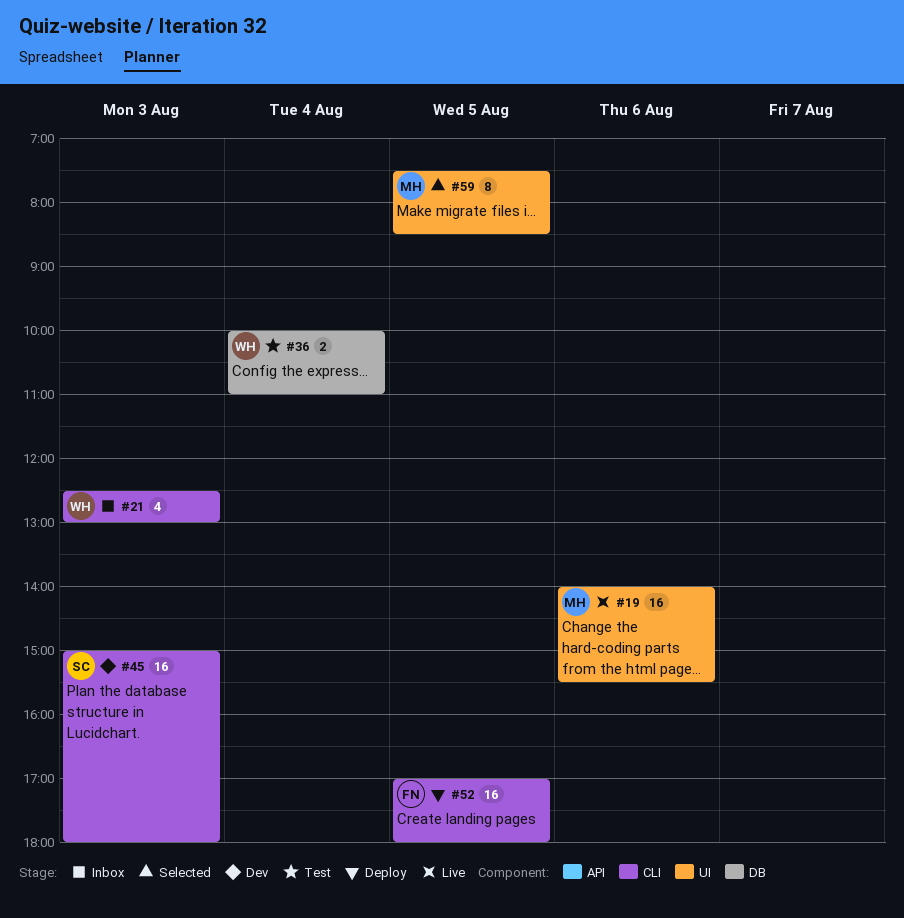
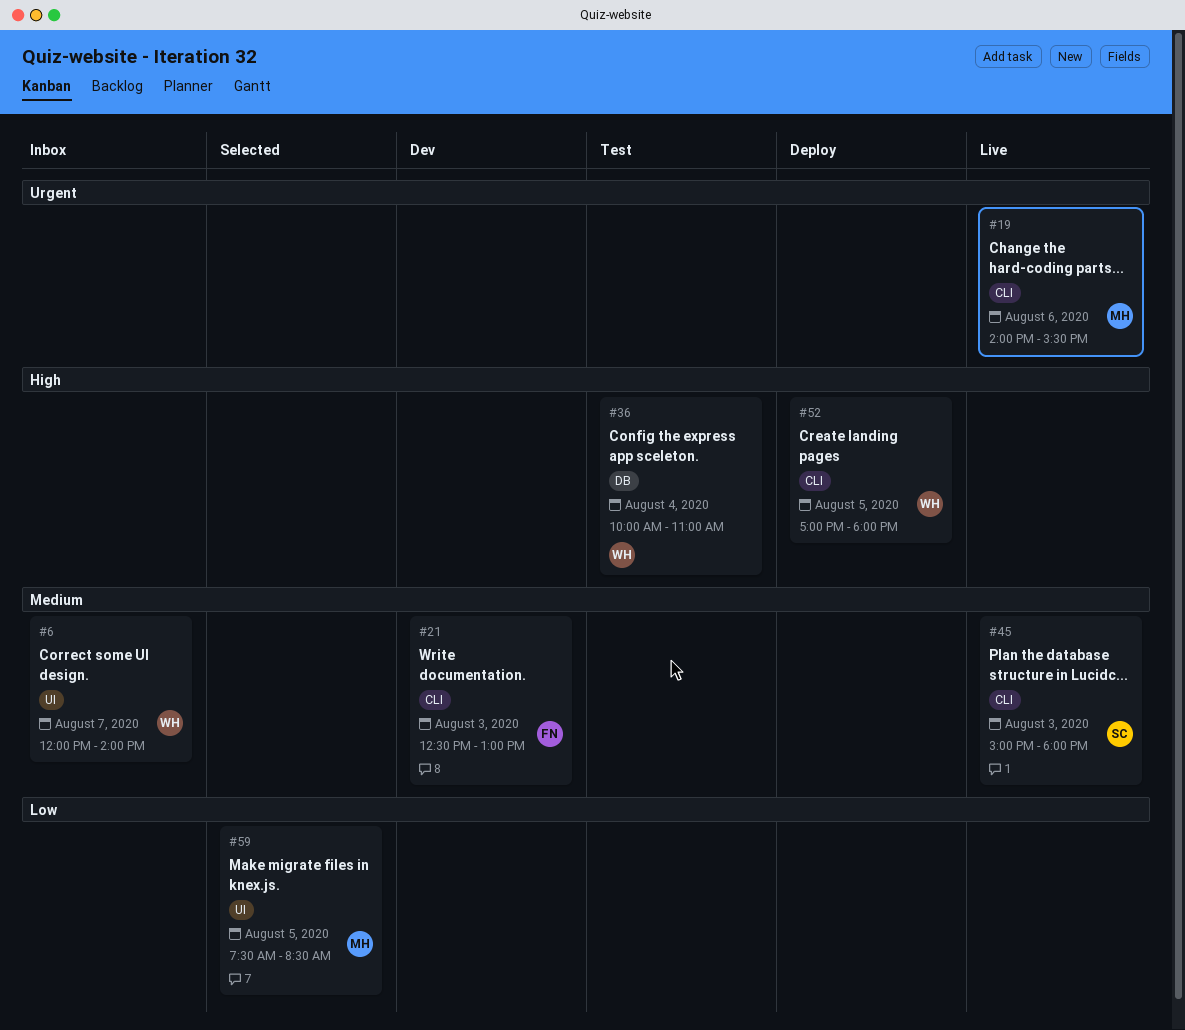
#6: none -> present
#19, label: UI -> CLI
#21, status: Inbox -> Dev
#21, owner: WH -> FN
#45, status: Dev -> Live
#52, owner: FN -> WH

